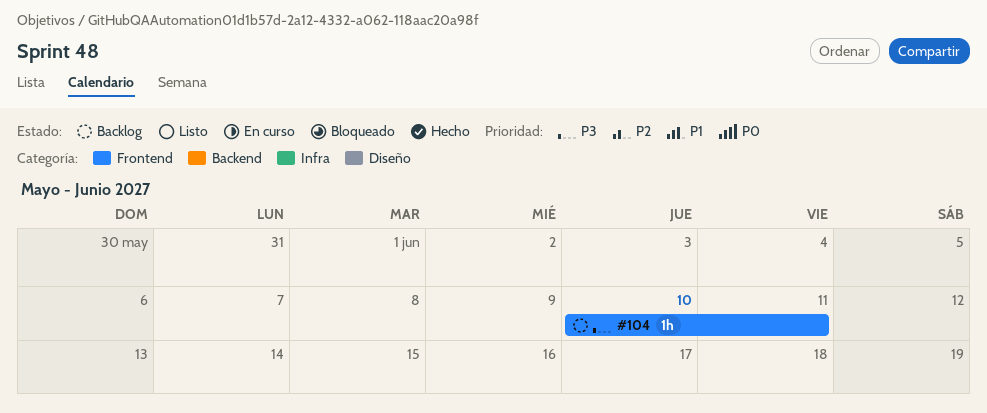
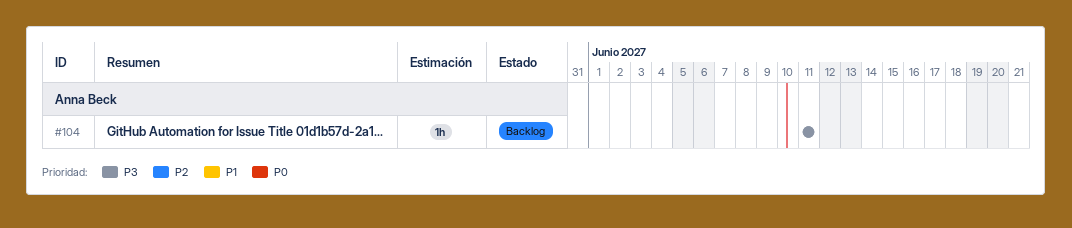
#104, start: Jun 10 -> Jun 11

